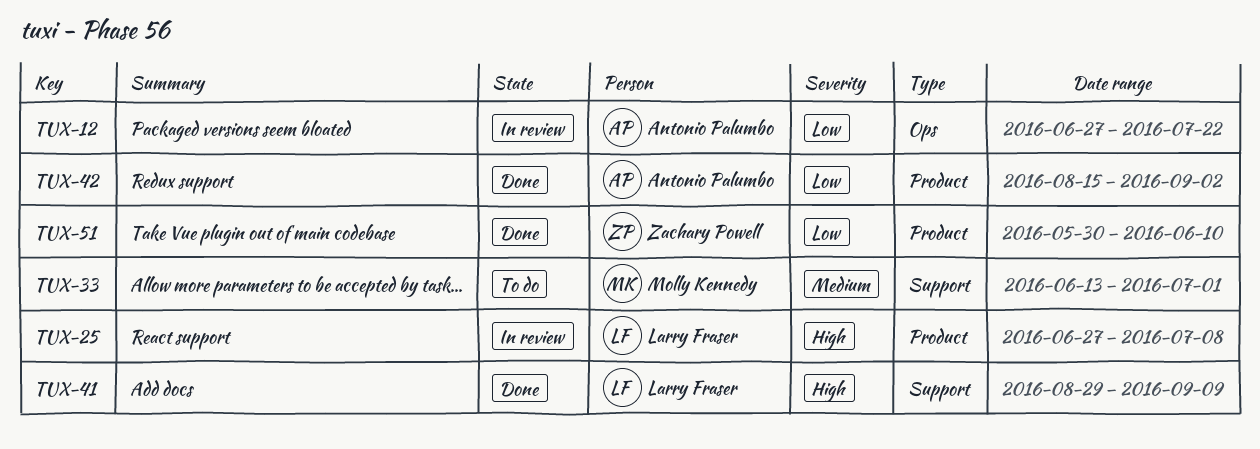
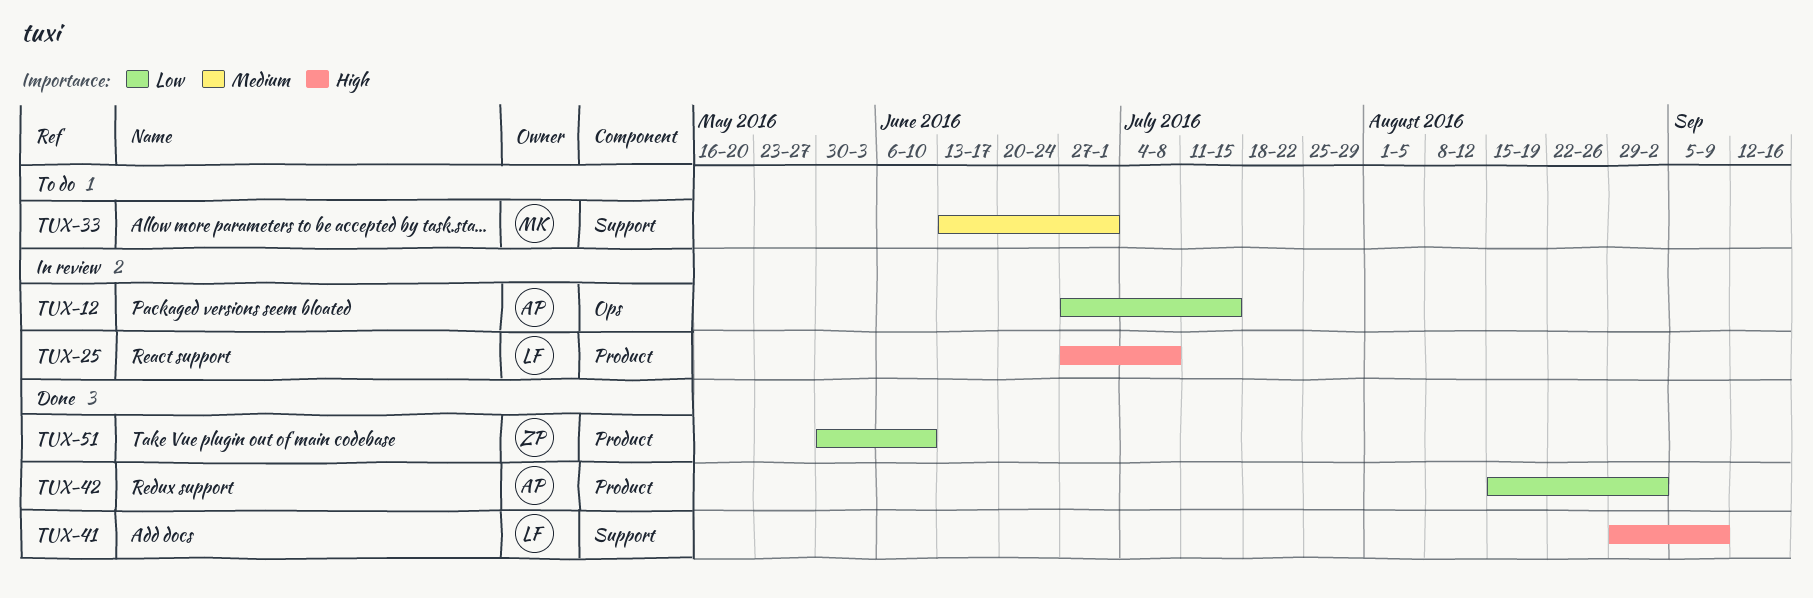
TUX-12, due: Jul 22 -> Jul 15

